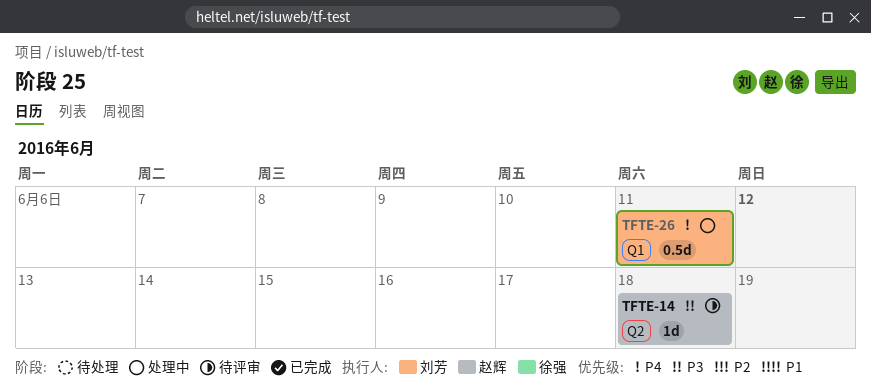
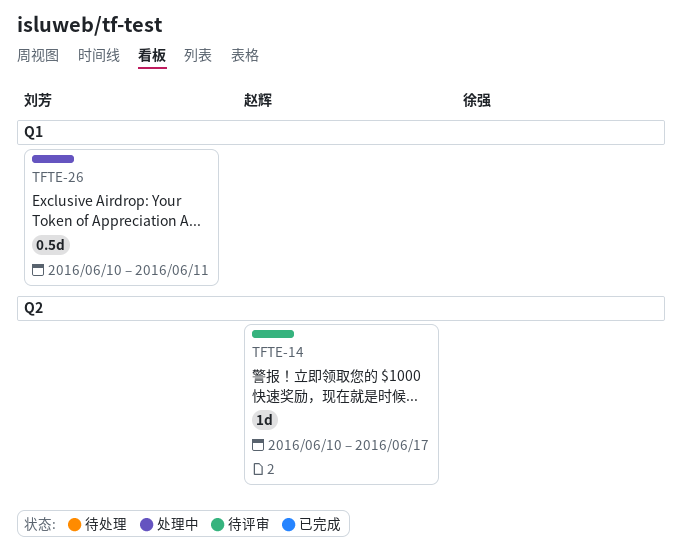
TFTE-14, due: Jun 18 -> Jun 17

